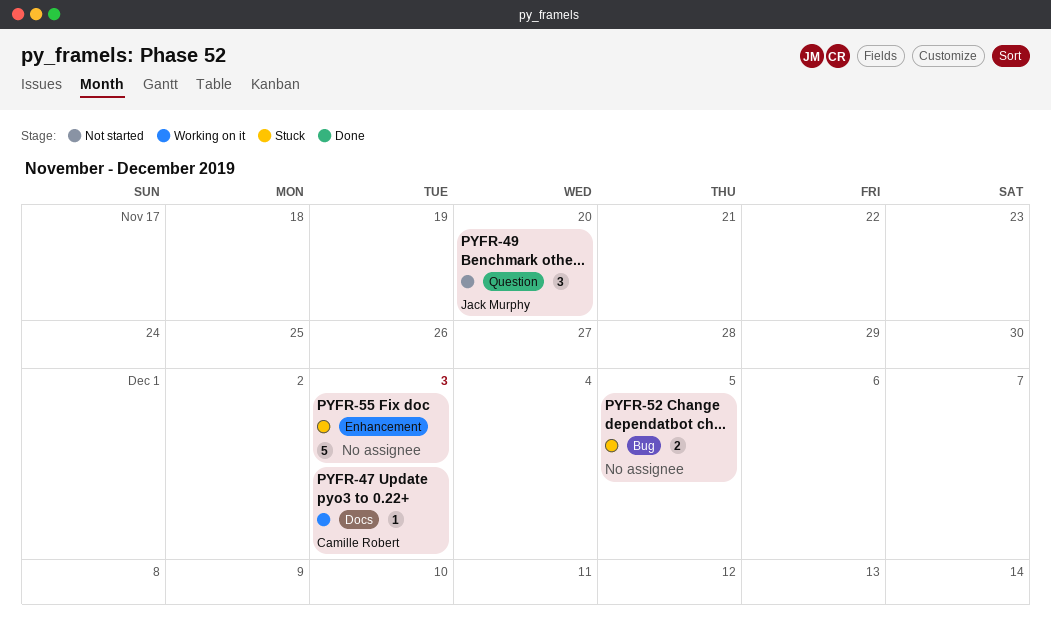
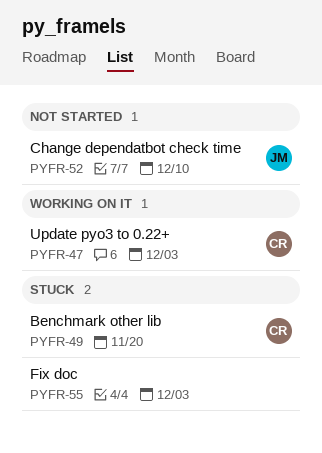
PYFR-49, status: Not started -> Stuck
PYFR-49, owner: Jack Murphy -> Camille Robert
PYFR-52, status: Stuck -> Not started
PYFR-52, owner: none -> Jack Murphy
PYFR-52, due: Dec 5 -> Dec 10

